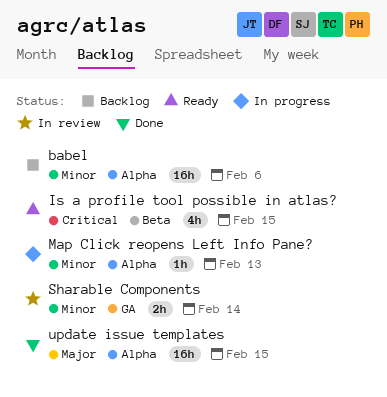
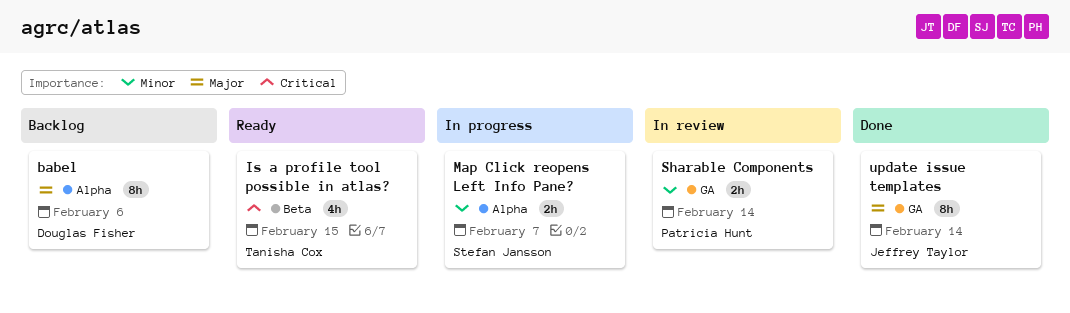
babel, priority: Minor -> Major
babel, estimate: 16h -> 8h
Map Click reopens Left Info Pane?, estimate: 1h -> 2h
Map Click reopens Left Info Pane?, due: Feb 13 -> Feb 7
update issue templates, label: Alpha -> GA
update issue templates, estimate: 16h -> 8h
update issue templates, due: Feb 15 -> Feb 14

